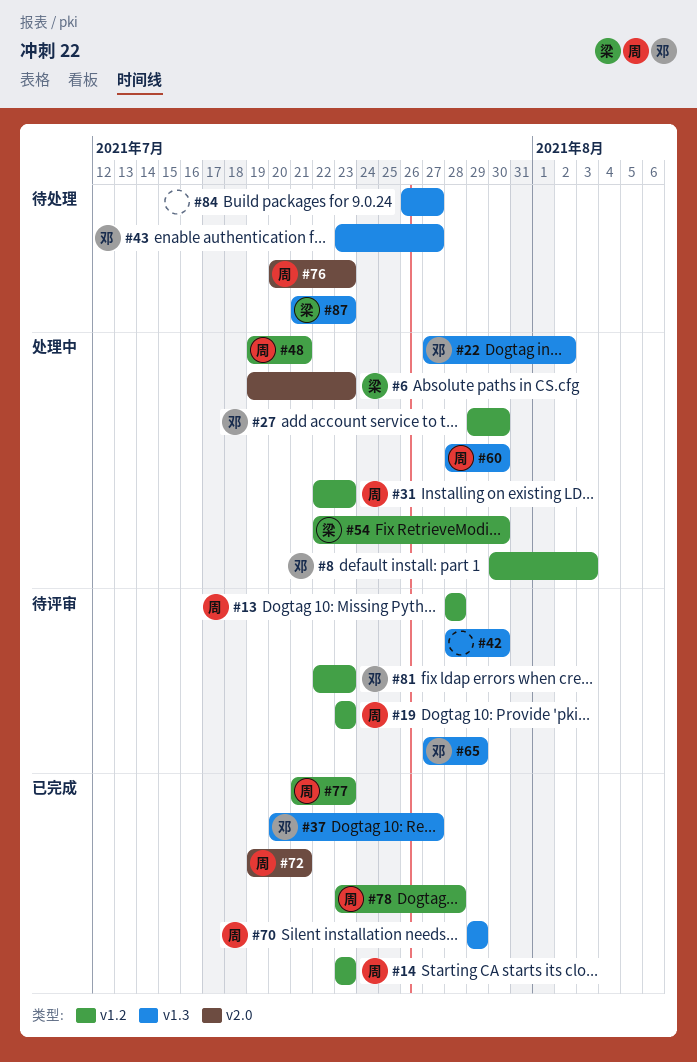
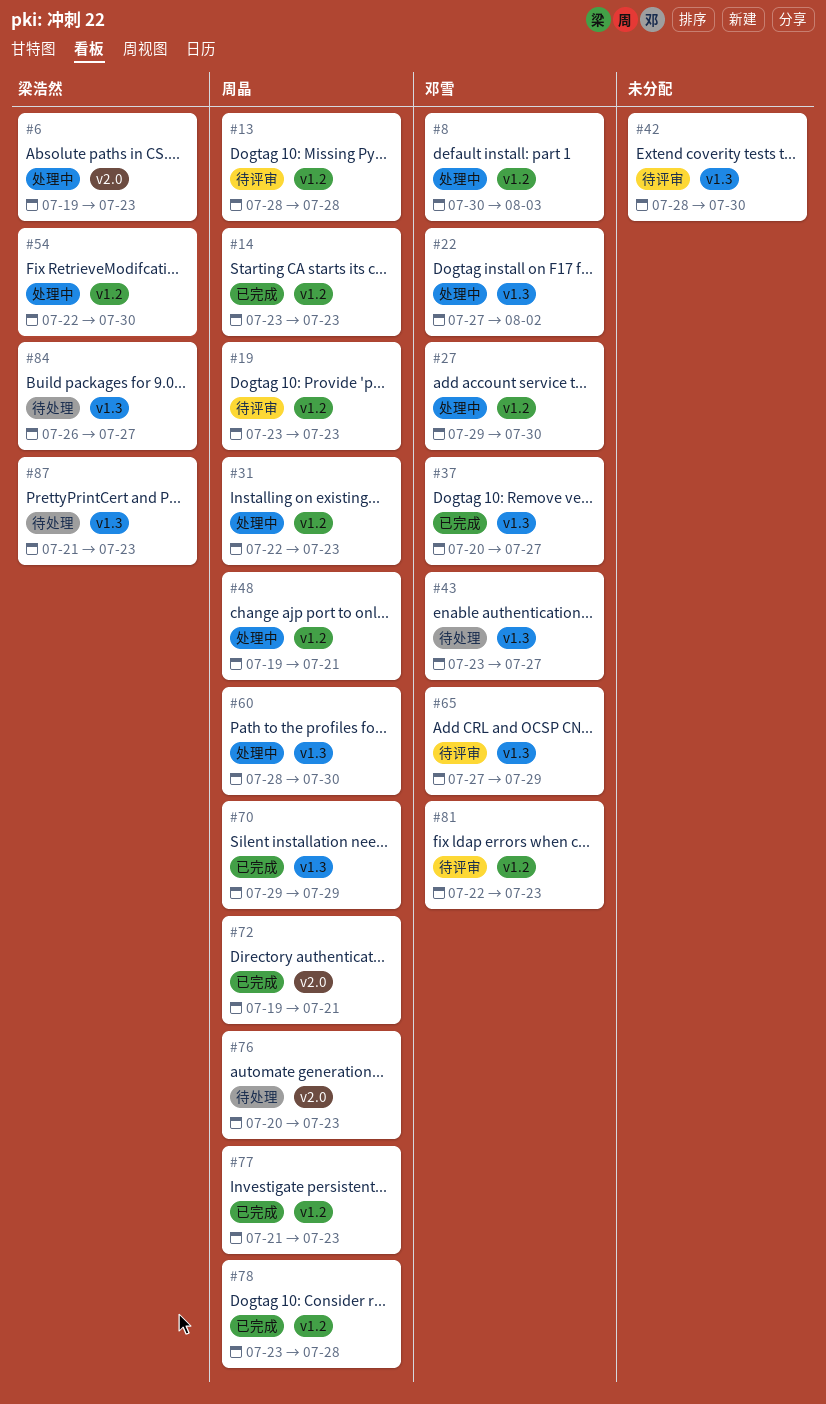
#84, owner: none -> 梁浩然

